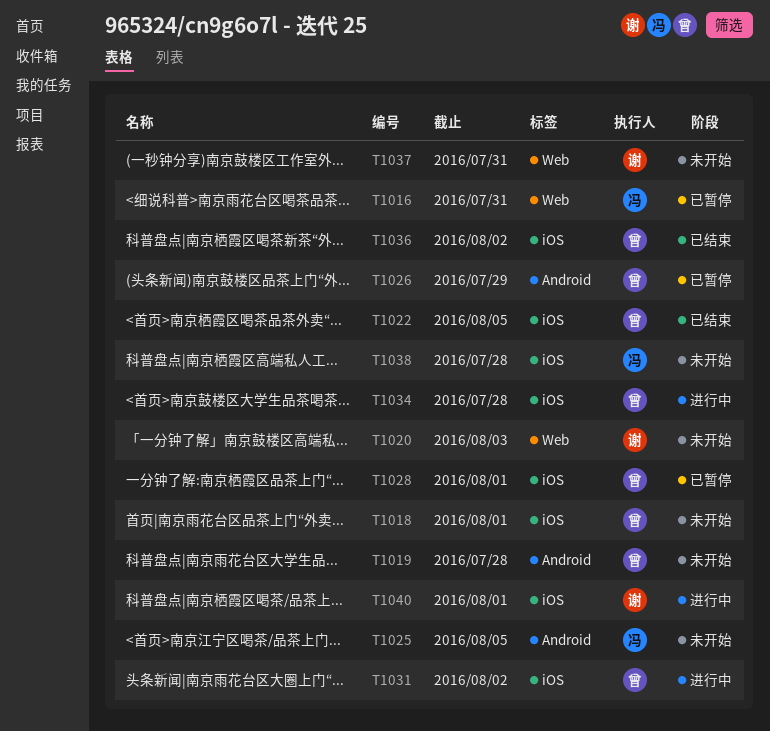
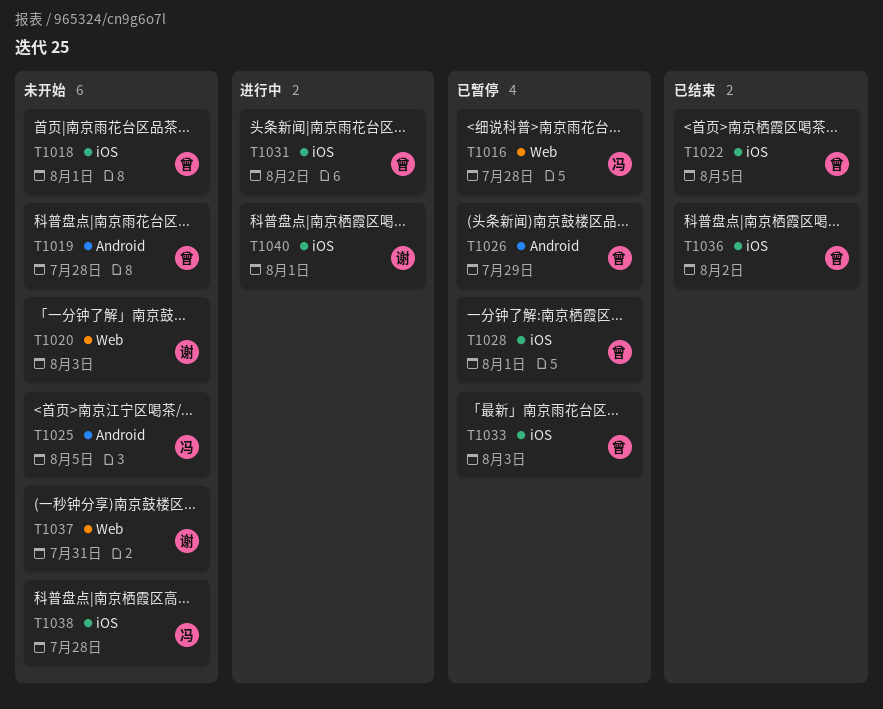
T1016, due: Jul 31 -> Jul 28
T1033: none -> present
T1034: present -> none

